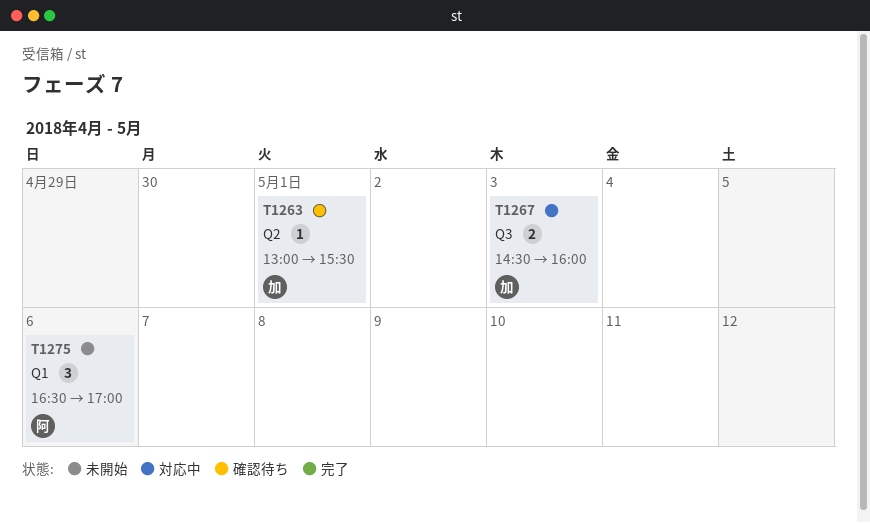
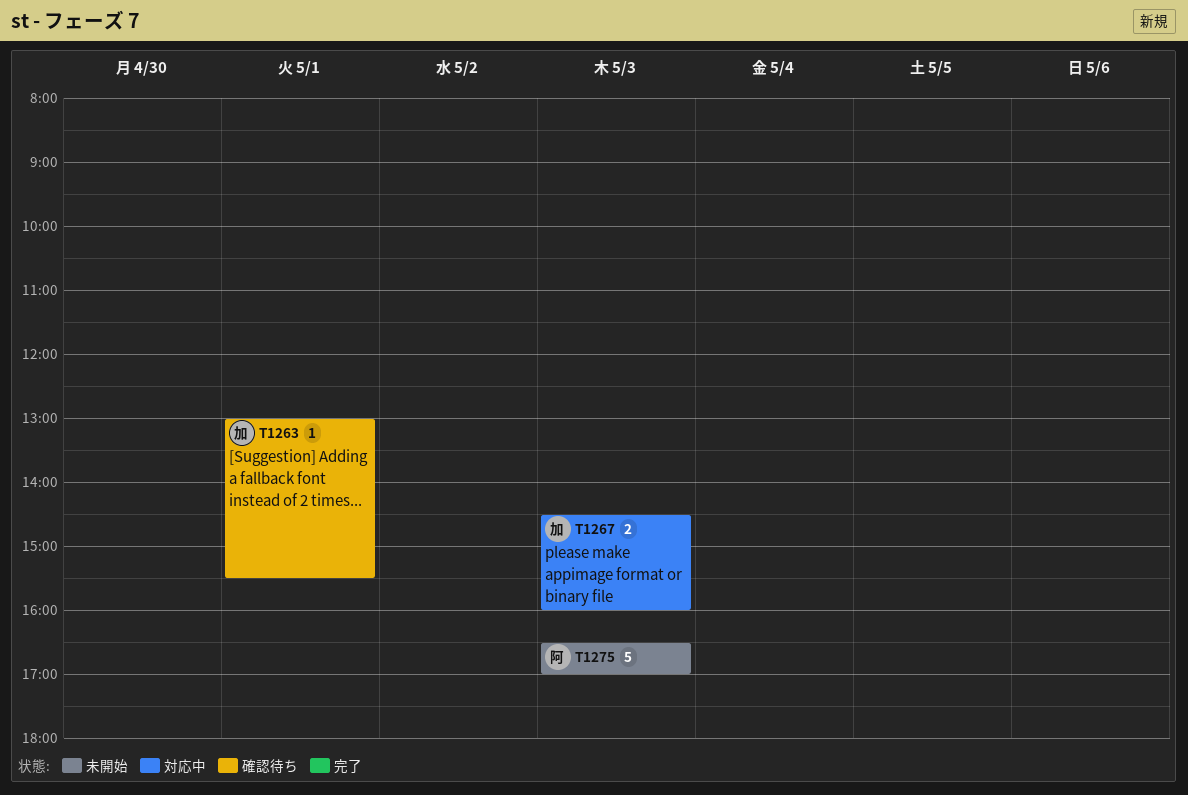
T1275, estimate: 3 -> 5
T1275, day: May 6 -> May 3

